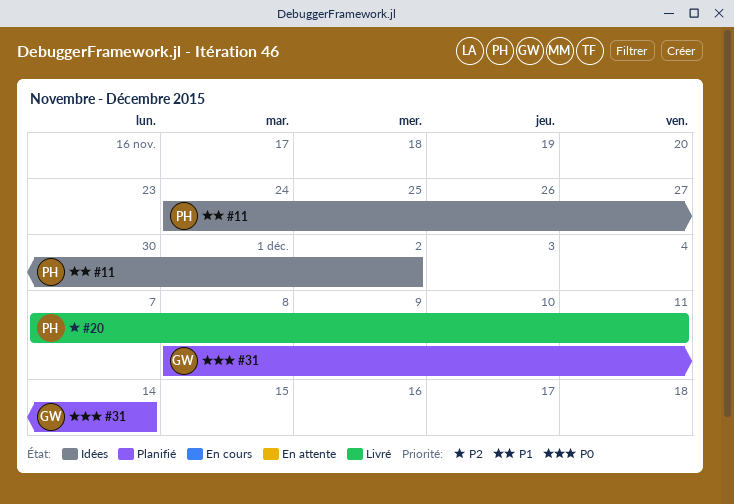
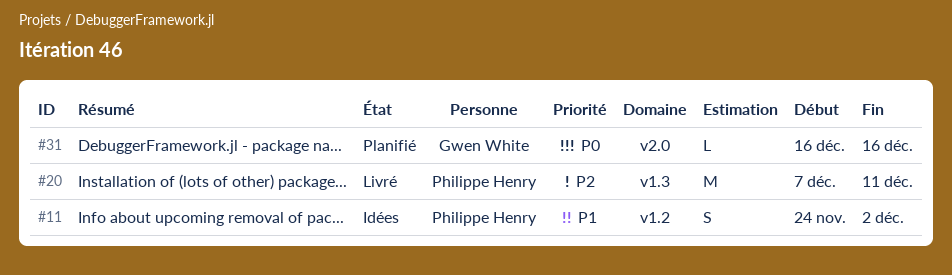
#31, start: Dec 8 -> Dec 16
#31, due: Dec 14 -> Dec 16

